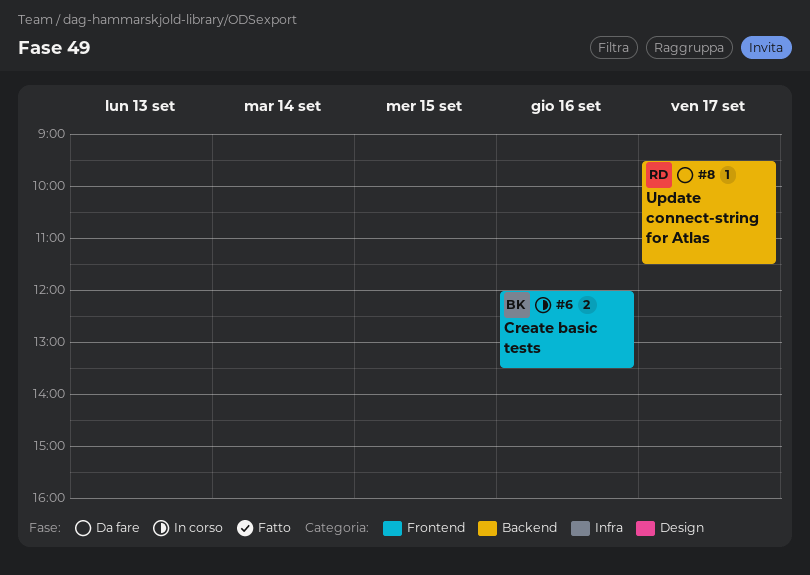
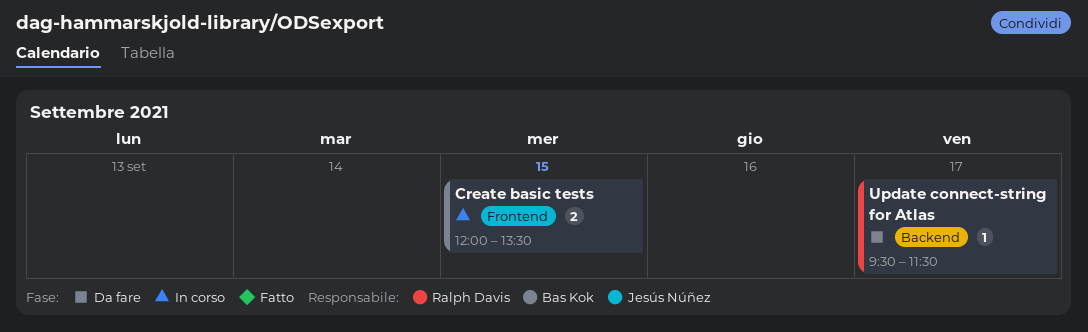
Create basic tests, day: Sep 16 -> Sep 15

